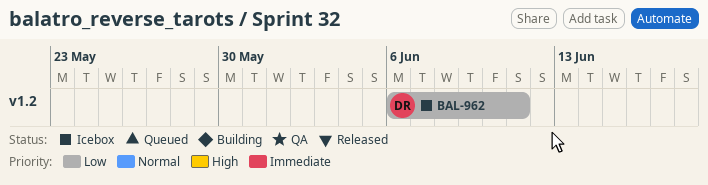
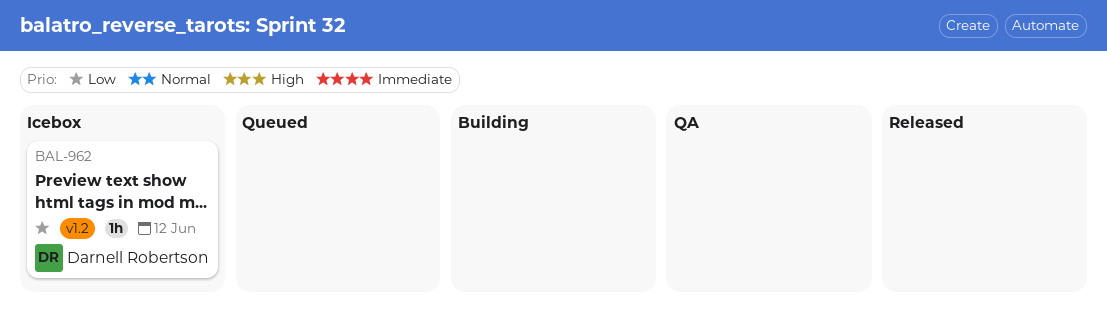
BAL-962, due: Jun 11 -> Jun 12

